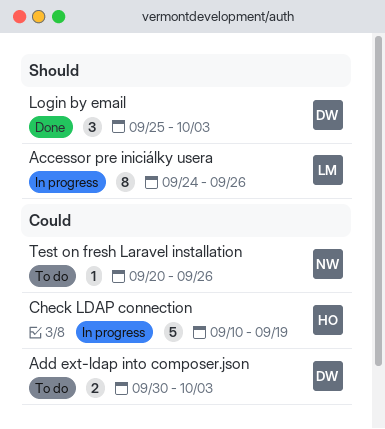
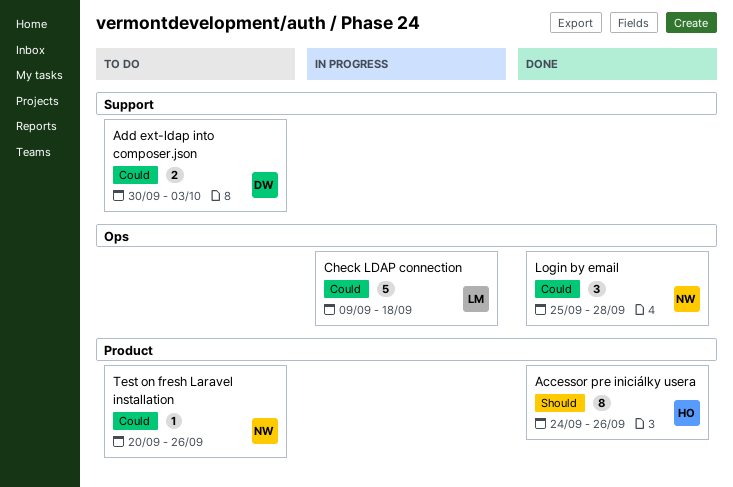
Accessor pre iniciálky usera, status: In progress -> Done
Accessor pre iniciálky usera, owner: LM -> HO
Check LDAP connection, owner: HO -> LM
Check LDAP connection, start: Sep 10 -> Sep 9
Check LDAP connection, due: Sep 19 -> Sep 18
Login by email, owner: DW -> NW
Login by email, priority: Should -> Could
Login by email, due: Oct 3 -> Sep 28

